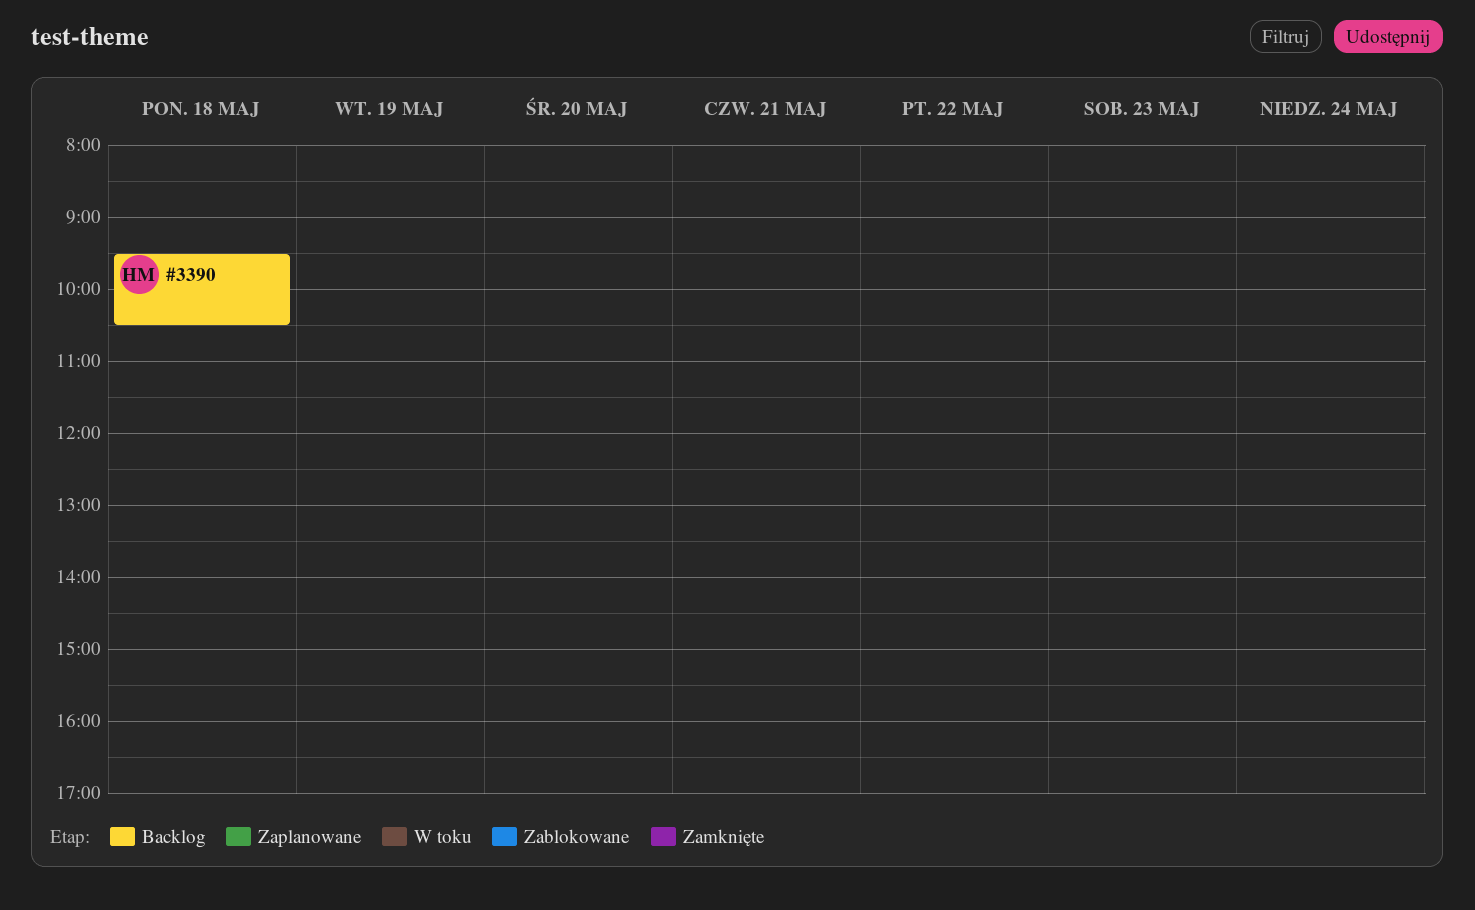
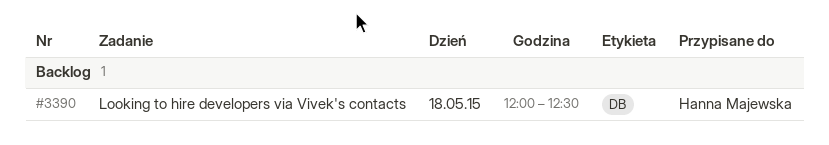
#3390, begins: 09:30 -> 12:00
#3390, ends: 10:30 -> 12:30

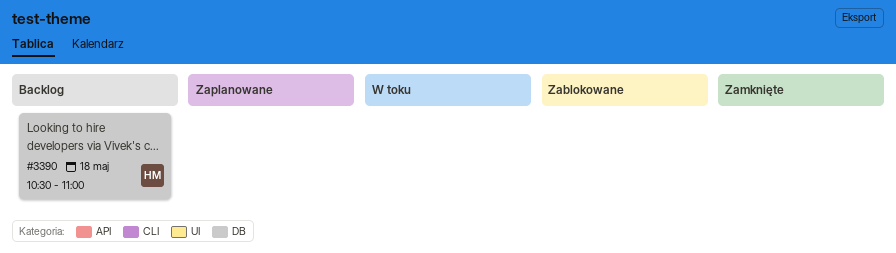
#3390, begins: 12:00 -> 10:30
#3390, ends: 12:30 -> 11:00

